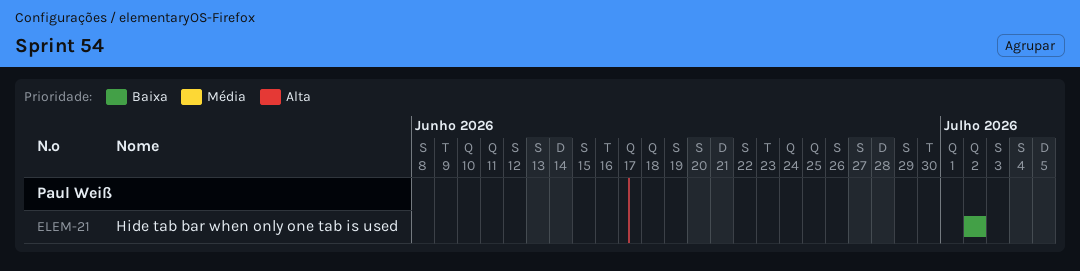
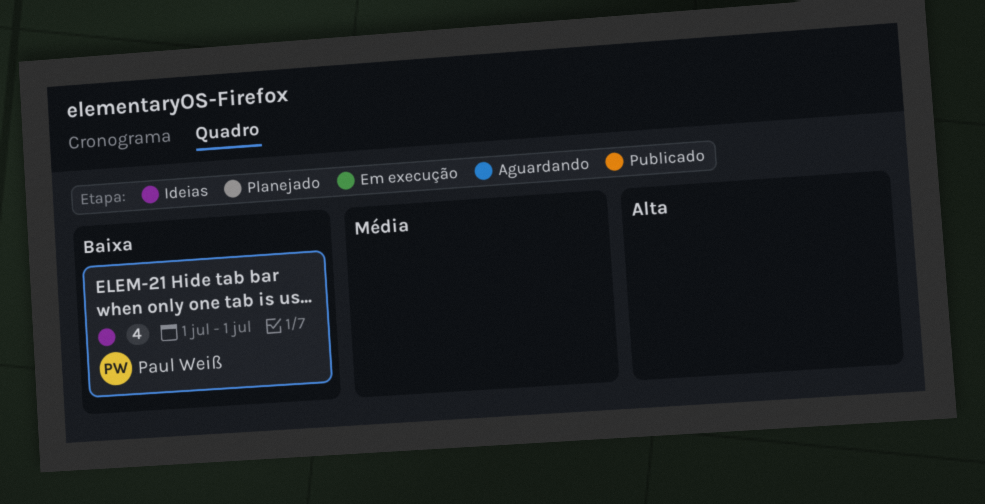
ELEM-21, start: Jul 2 -> Jul 1
ELEM-21, due: Jul 2 -> Jul 1

